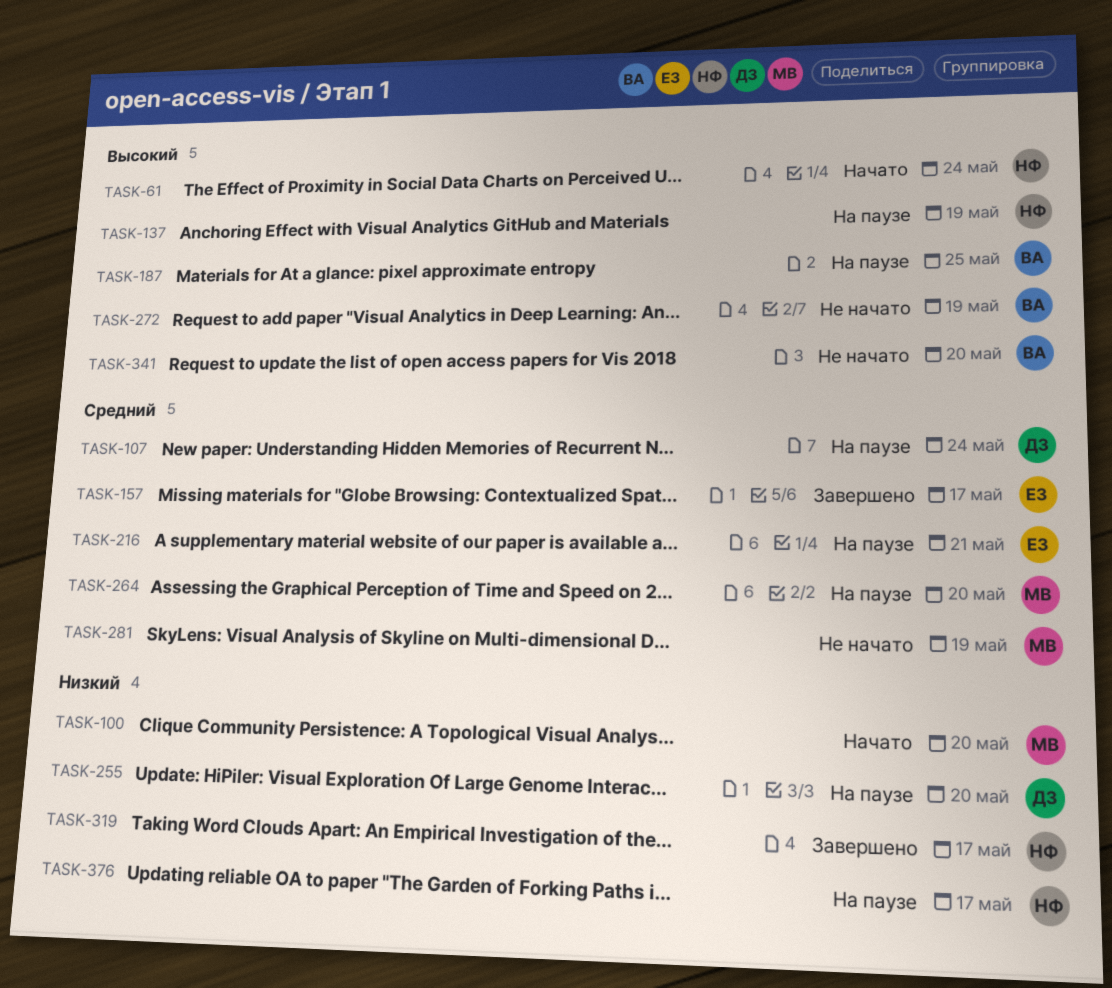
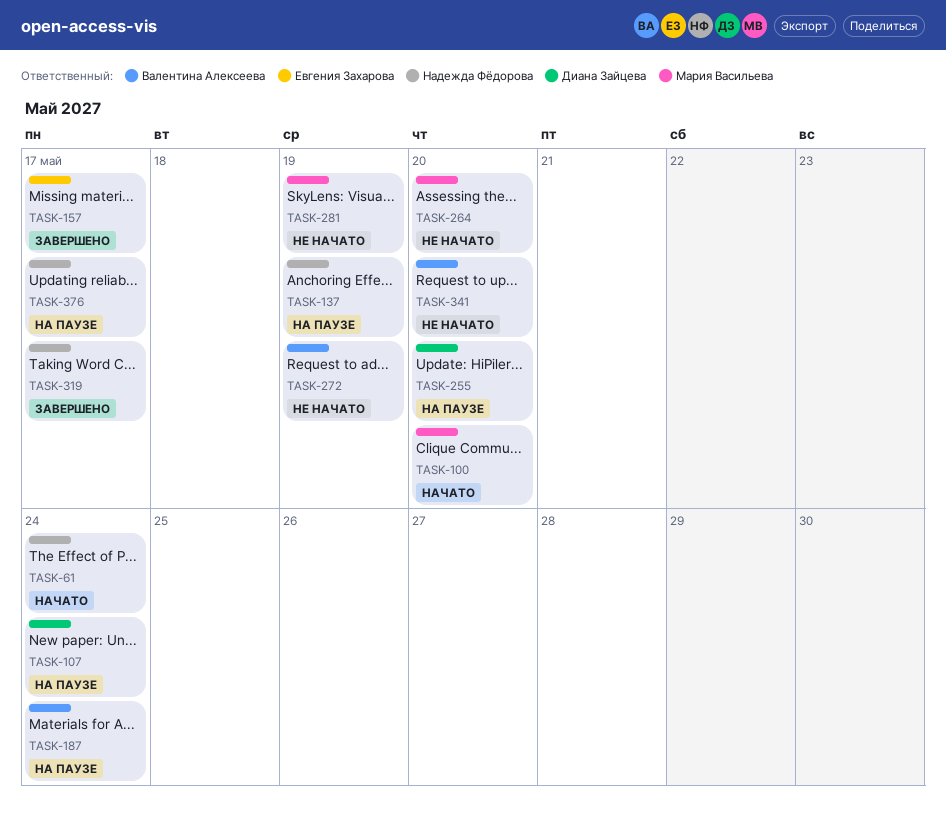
TASK-187, due: May 25 -> May 24
TASK-216: present -> none
TASK-264, status: На паузе -> Не начато

